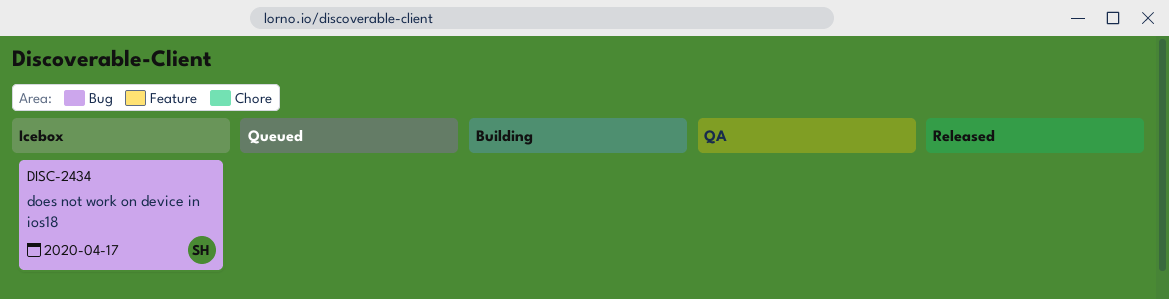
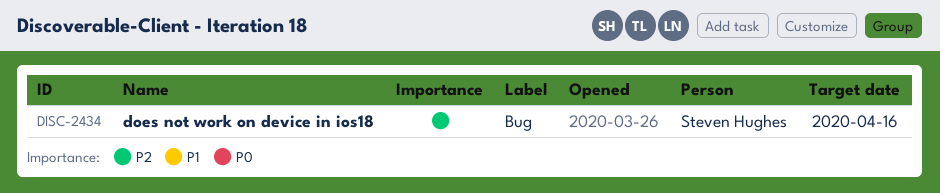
DISC-2434, due: Apr 17 -> Apr 16

